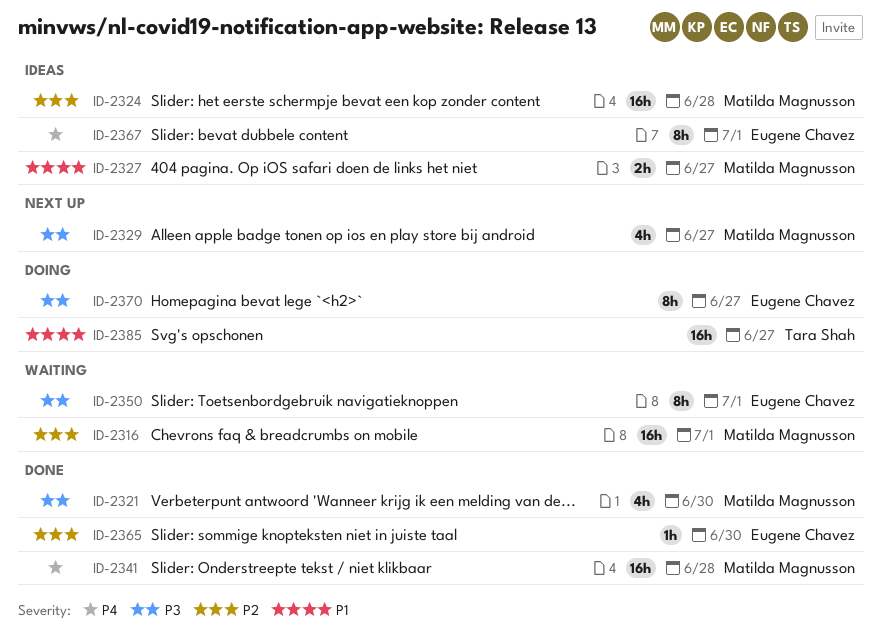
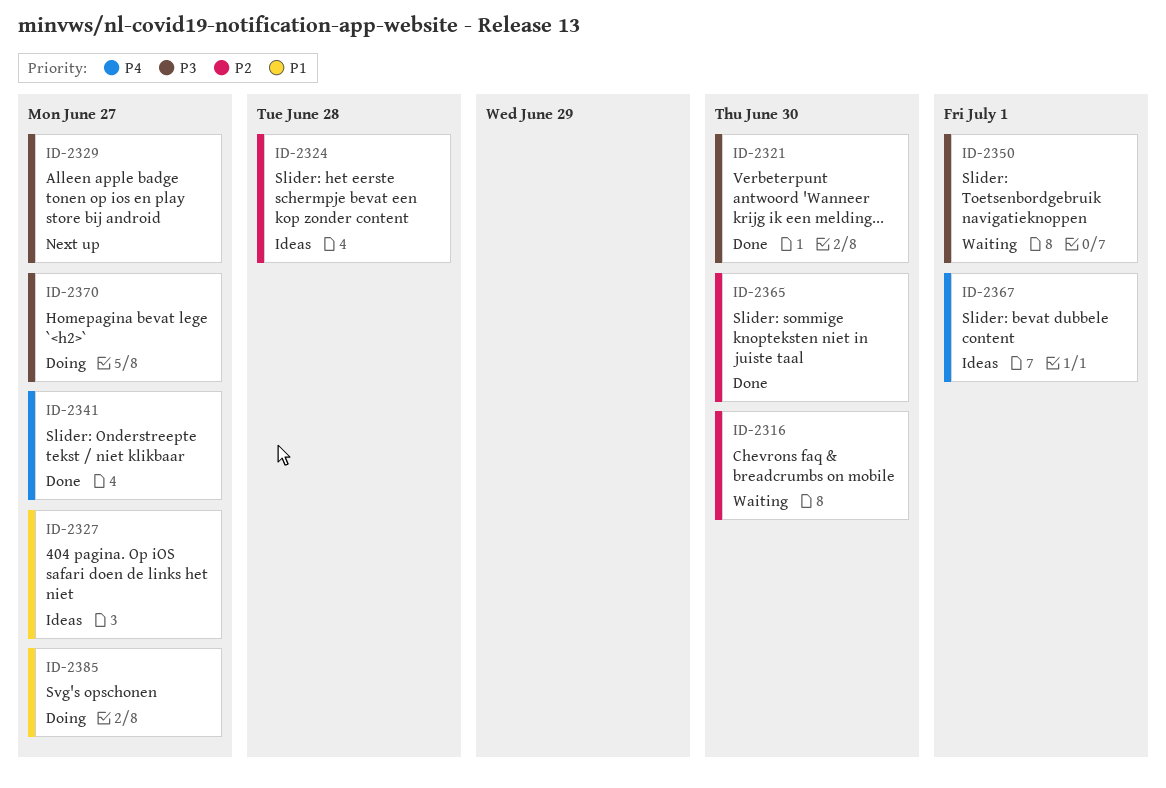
ID-2316, due: Jul 1 -> Jun 30
ID-2341, due: Jun 28 -> Jun 27

